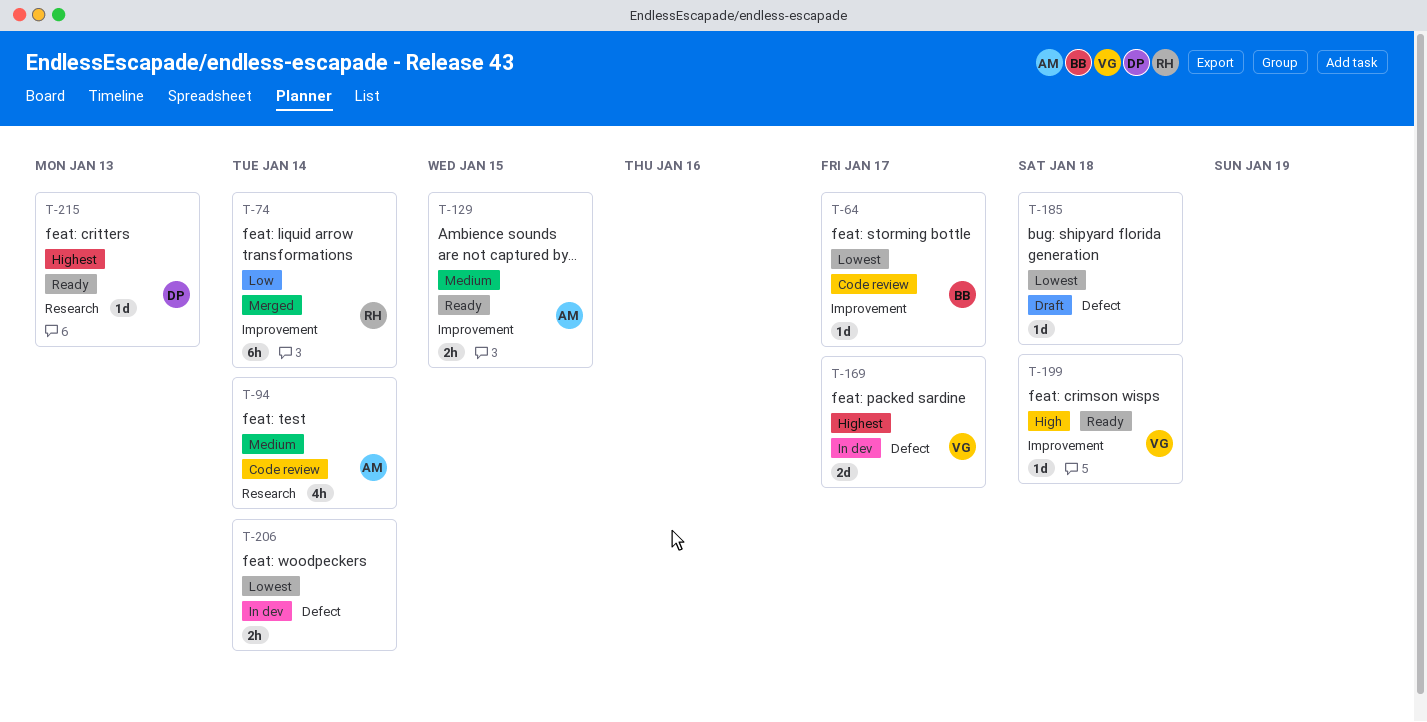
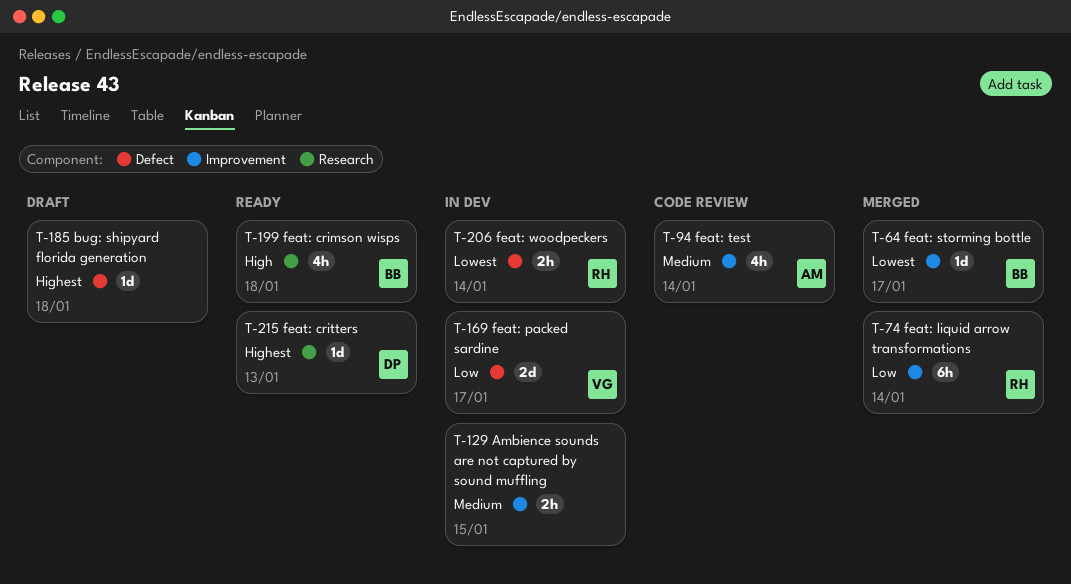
T-64, status: Code review -> Merged
T-94, label: Research -> Improvement
T-129, status: Ready -> In dev
T-129, owner: AM -> none
T-169, priority: Highest -> Low
T-185, priority: Lowest -> Highest
T-199, owner: VG -> BB
T-199, label: Improvement -> Research
T-199, estimate: 1d -> 4h
T-206, owner: none -> RH

